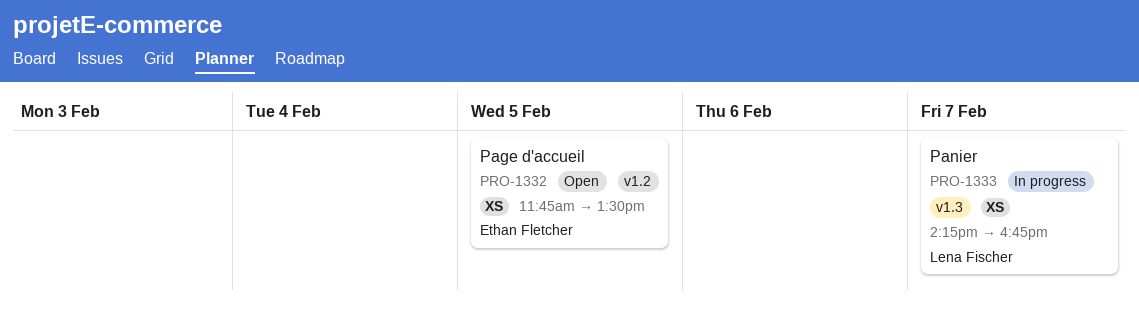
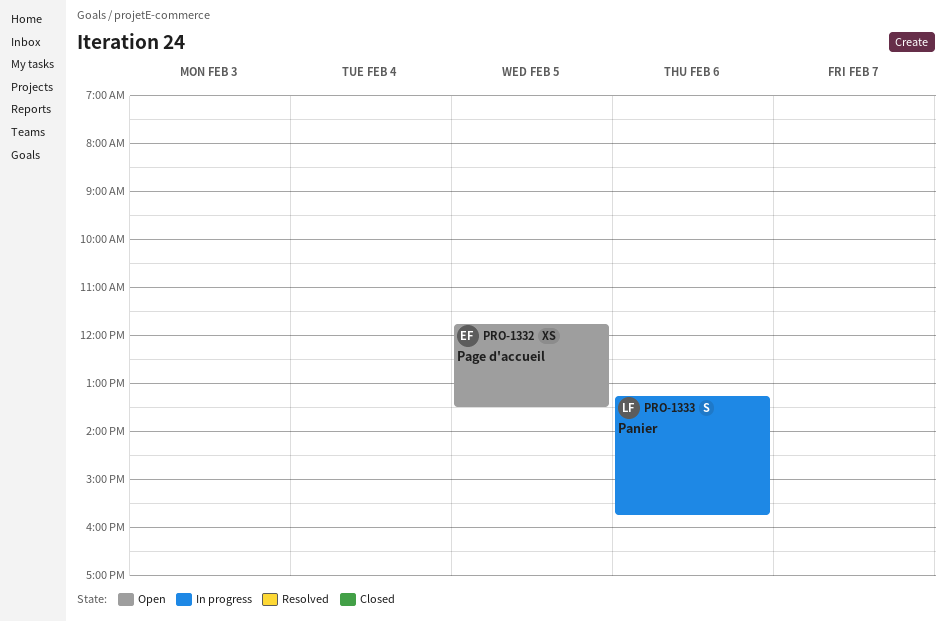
PRO-1333, estimate: XS -> S
PRO-1333, day: Feb 7 -> Feb 6
PRO-1333, begins: 14:15 -> 13:15
PRO-1333, ends: 16:45 -> 15:45

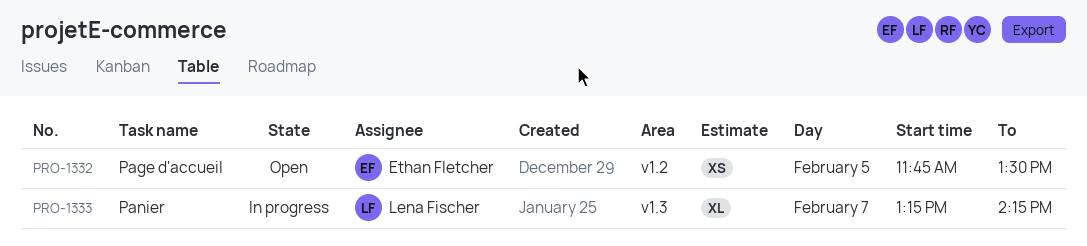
PRO-1333, estimate: S -> XL
PRO-1333, day: Feb 6 -> Feb 7
PRO-1333, ends: 15:45 -> 14:15

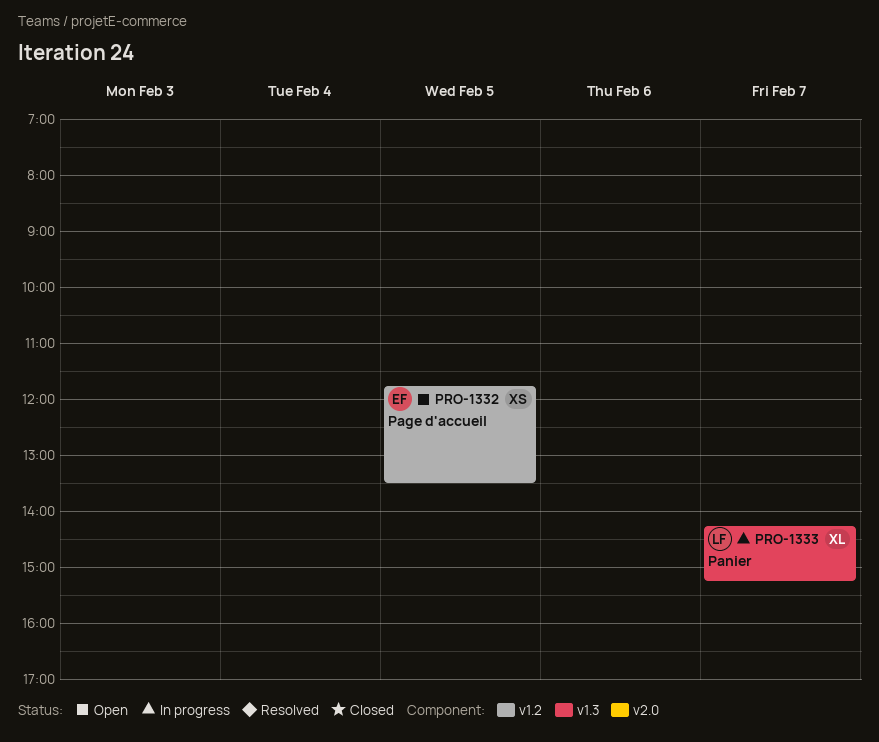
PRO-1333, begins: 13:15 -> 14:15
PRO-1333, ends: 14:15 -> 15:15

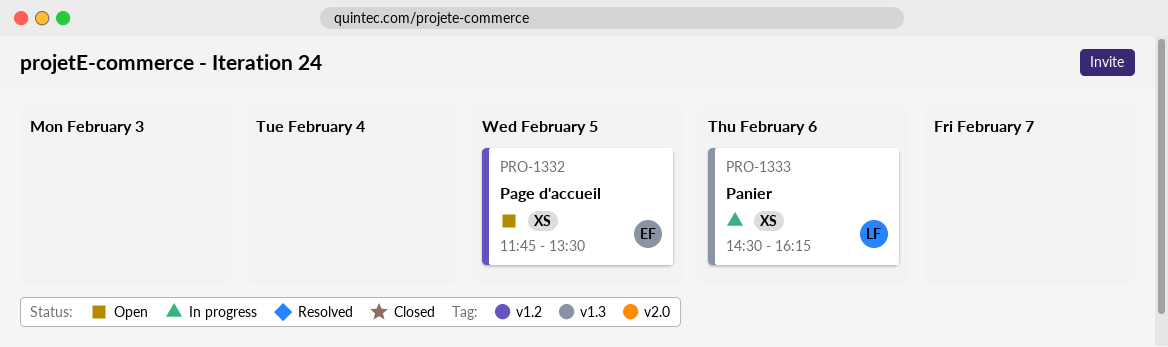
PRO-1333, estimate: XL -> XS
PRO-1333, day: Feb 7 -> Feb 6
PRO-1333, begins: 14:15 -> 14:30
PRO-1333, ends: 15:15 -> 16:15

